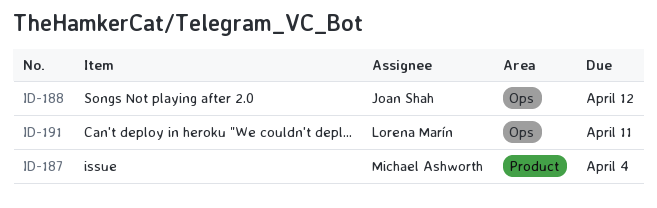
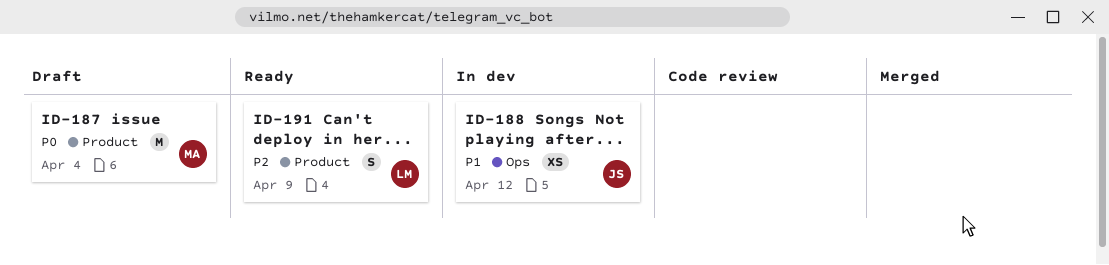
ID-191, label: Ops -> Product
ID-191, due: Apr 11 -> Apr 9

